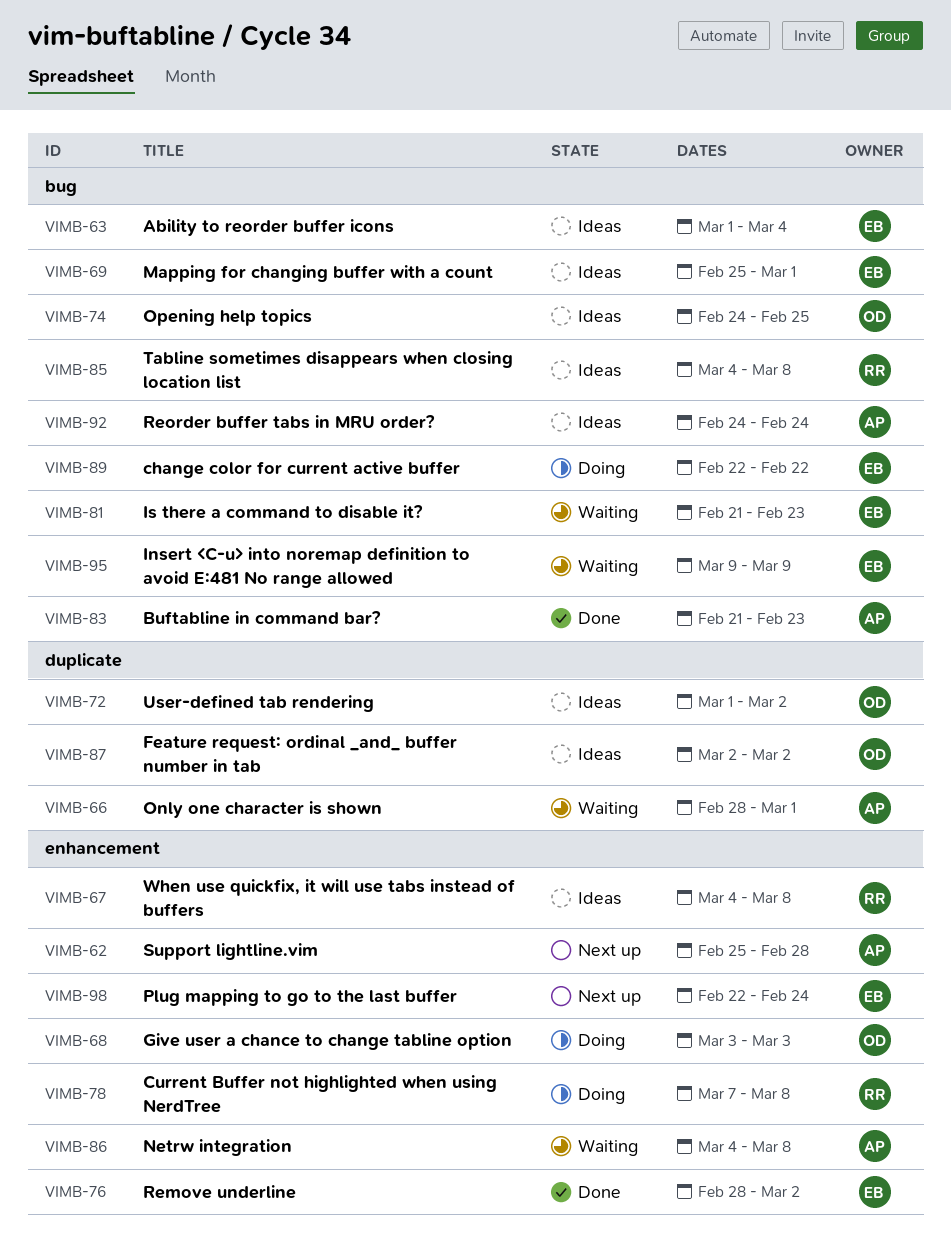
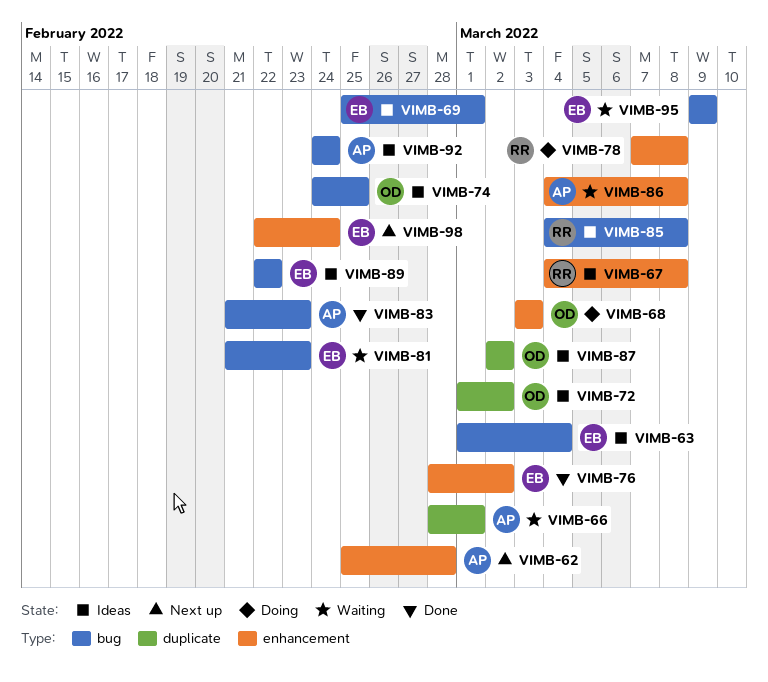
VIMB-89, status: Doing -> Ideas

